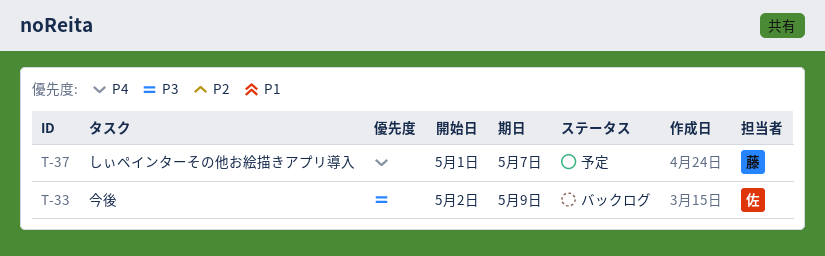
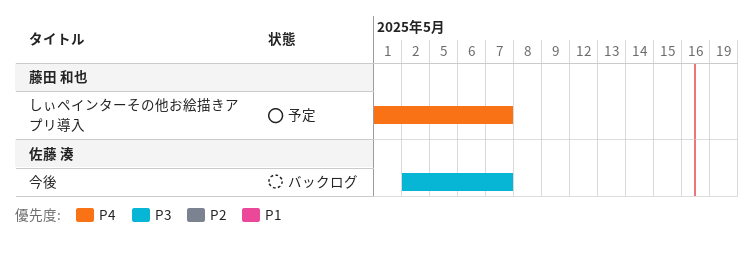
今後, due: May 9 -> May 7

